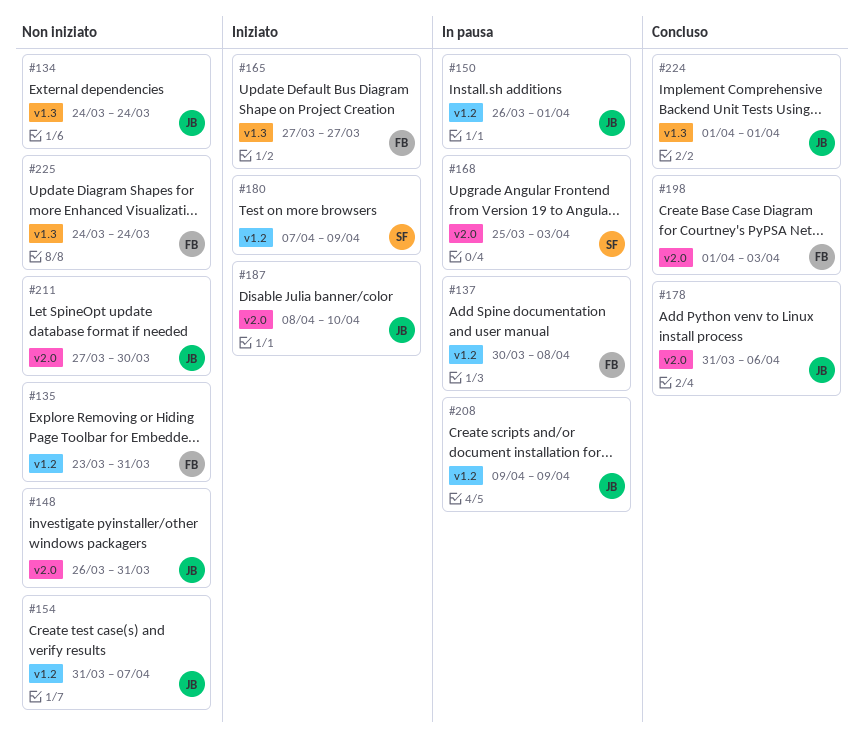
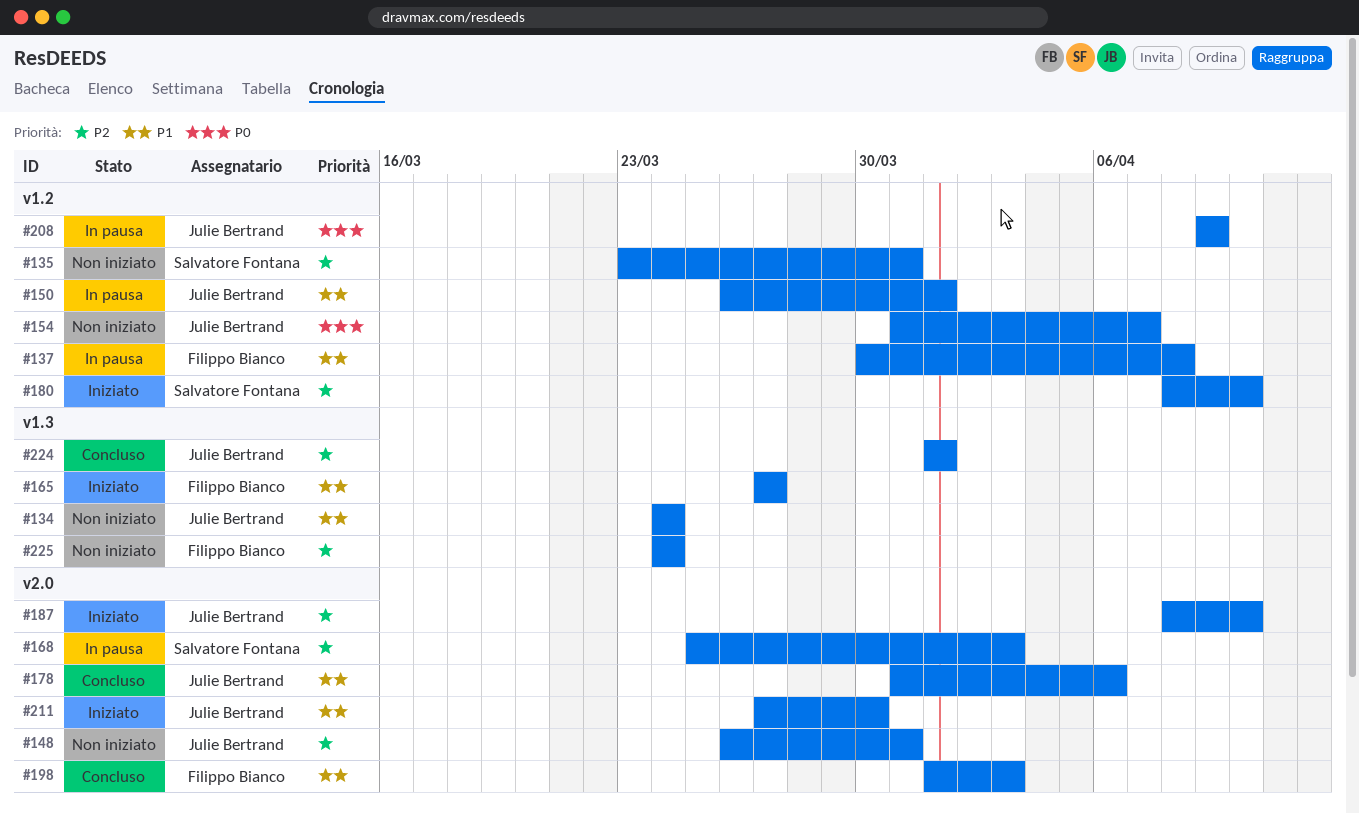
#135, owner: Filippo Bianco -> Salvatore Fontana
#180, start: Apr 7 -> Apr 8
#180, due: Apr 9 -> Apr 10
#211, status: Non iniziato -> Iniziato

